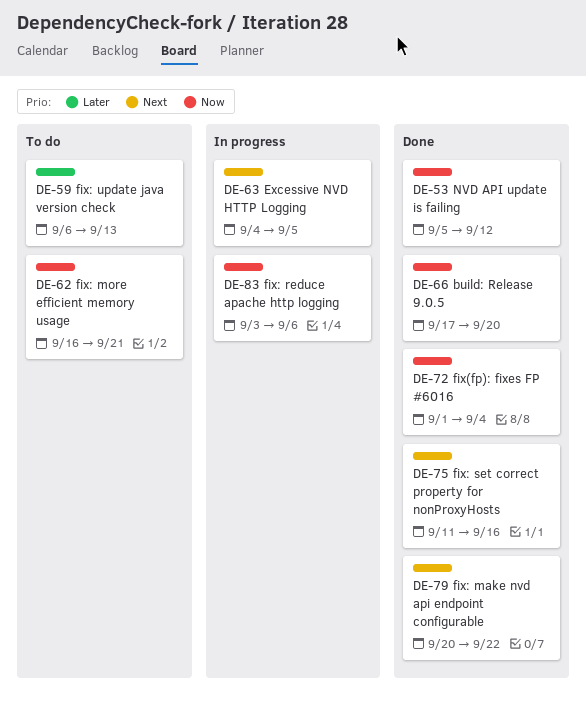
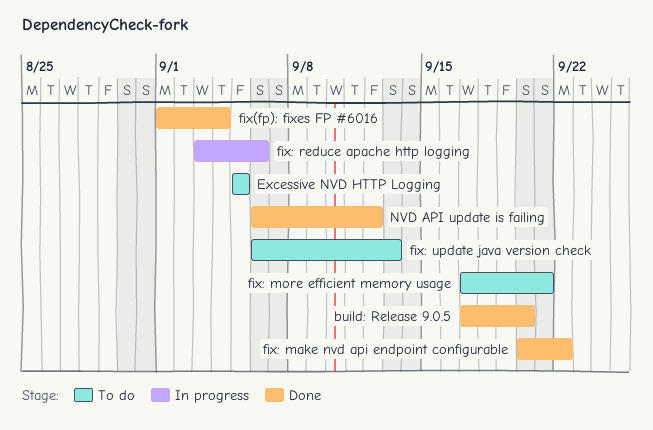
Excessive NVD HTTP Logging, status: In progress -> To do
Excessive NVD HTTP Logging, start: Sep 4 -> Sep 5
fix: more efficient memory usage, start: Sep 16 -> Sep 17
fix: set correct property for nonProxyHosts: present -> none
NVD API update is failing, start: Sep 5 -> Sep 6

